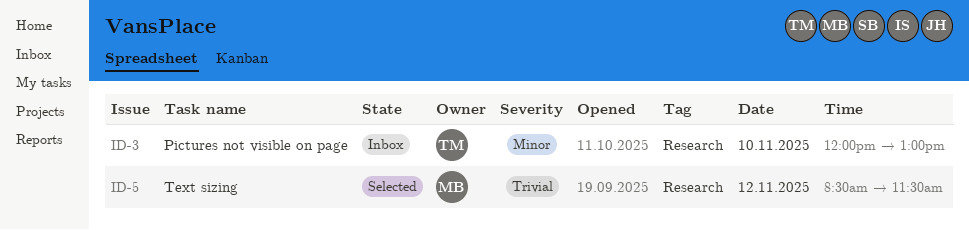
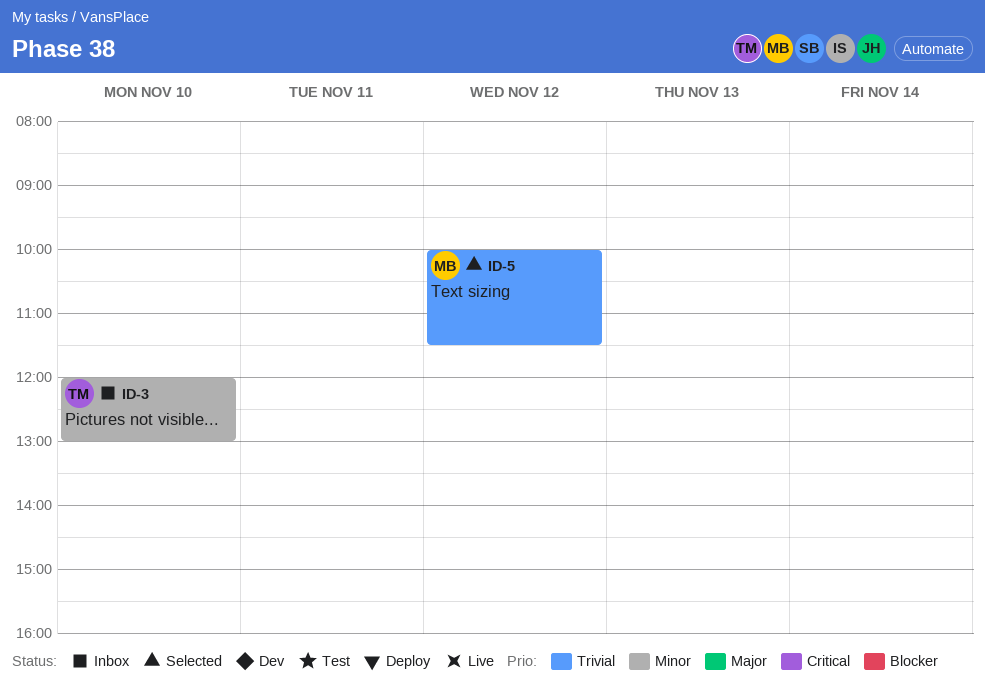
ID-5, begins: 08:30 -> 10:00

